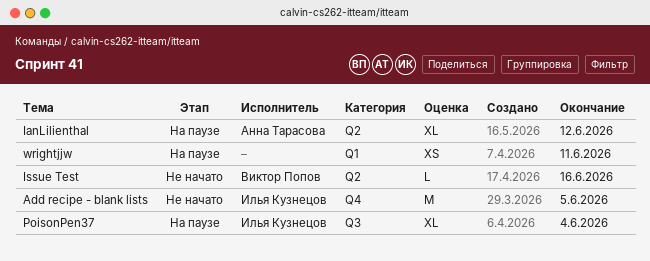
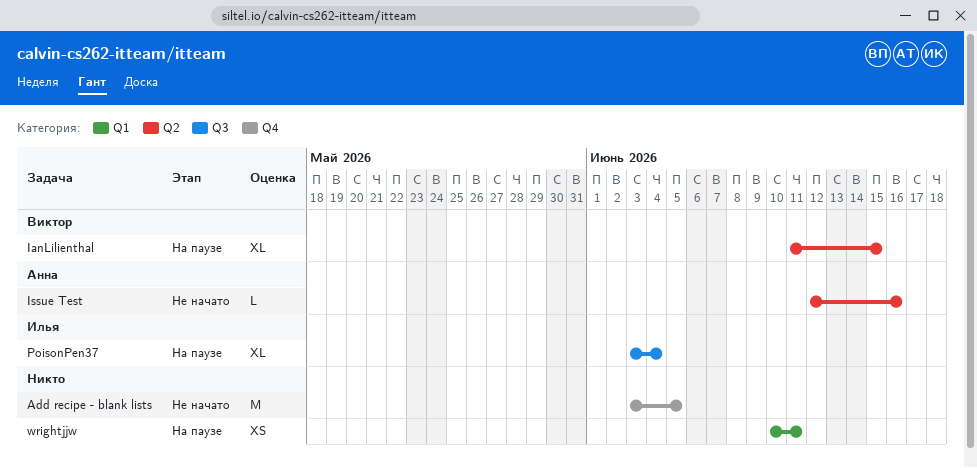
Add recipe - blank lists, owner: Илья Кузнецов -> none
IanLilienthal, owner: Анна Тарасова -> Виктор Попов
IanLilienthal, due: Jun 12 -> Jun 15
Issue Test, owner: Виктор Попов -> Анна Тарасова

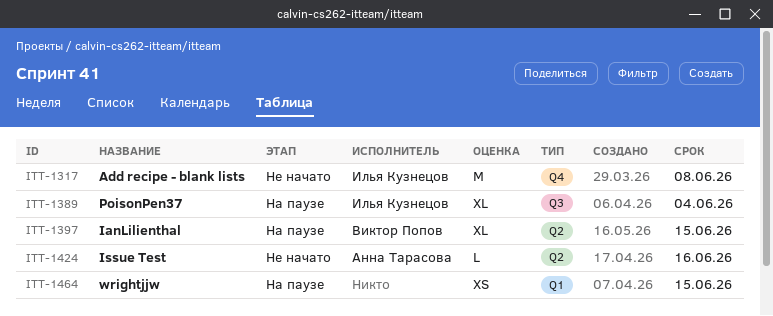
Add recipe - blank lists, owner: none -> Илья Кузнецов
Add recipe - blank lists, due: Jun 5 -> Jun 8
wrightjjw, due: Jun 11 -> Jun 15

